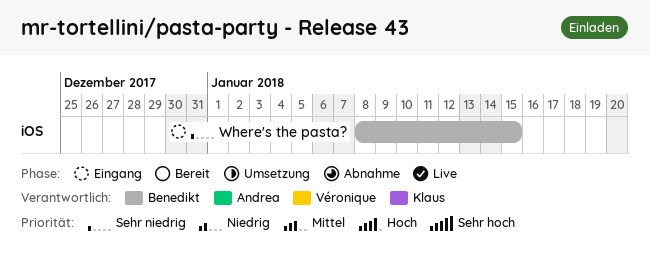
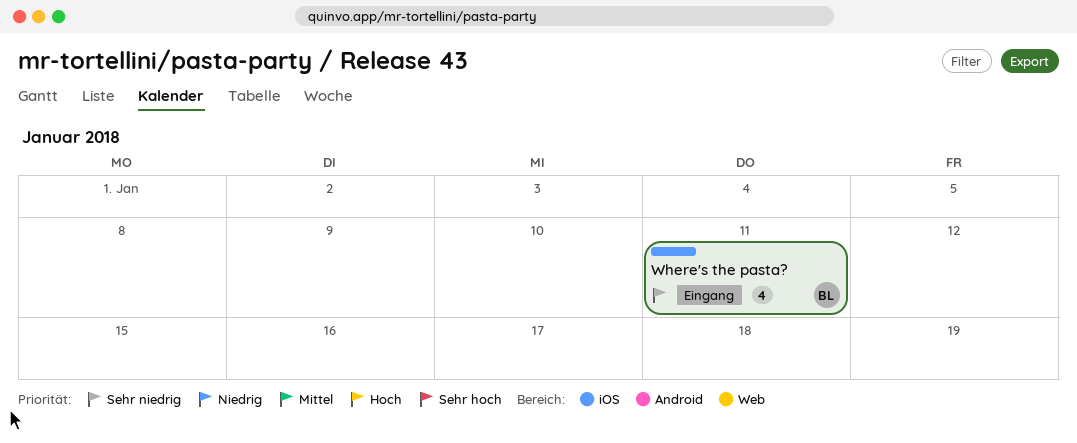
Where's the pasta?, due: Jan 15 -> Jan 11

